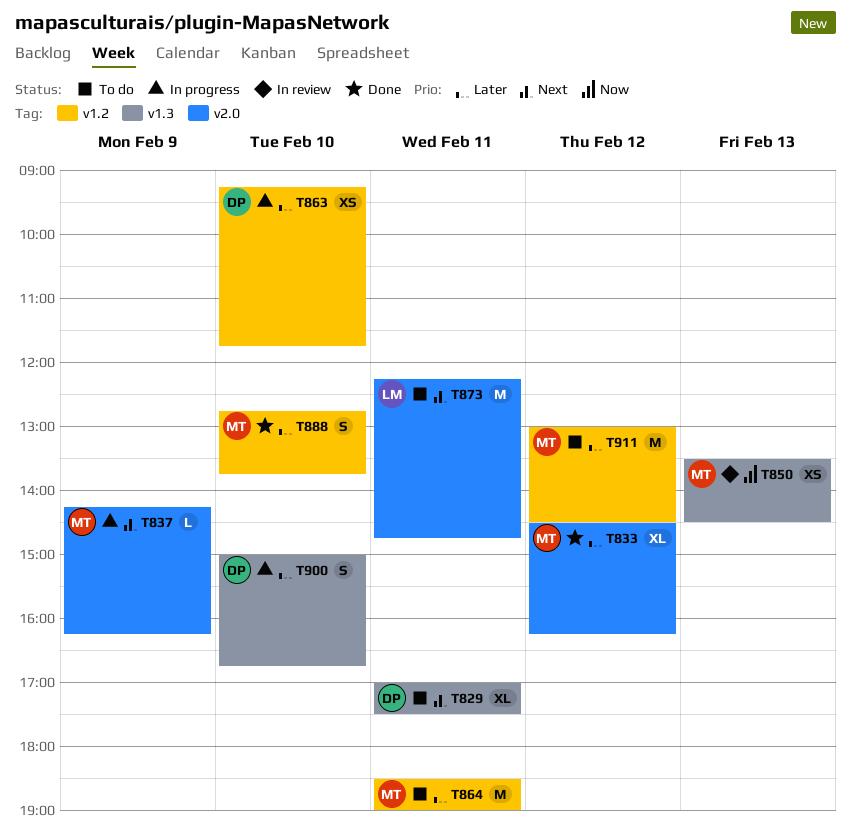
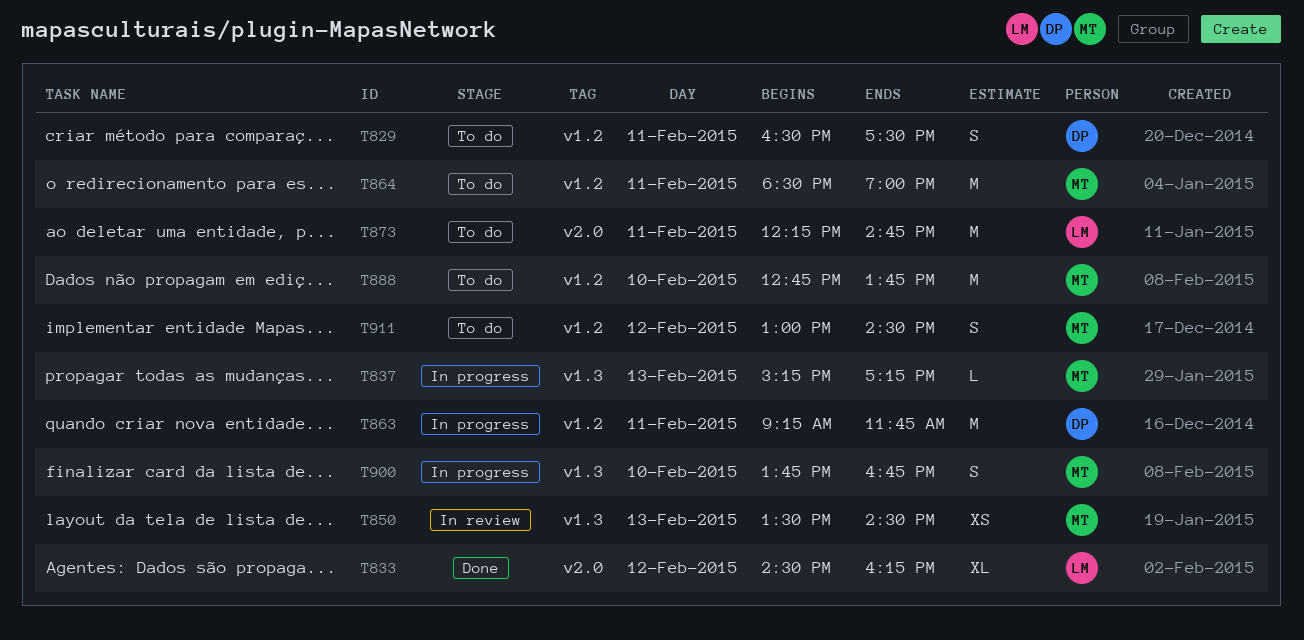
T829, label: v1.3 -> v1.2
T829, estimate: XL -> S
T829, begins: 17:00 -> 16:30
T833, owner: MT -> LM
T837, label: v2.0 -> v1.3
T837, day: Feb 9 -> Feb 13
T837, begins: 14:15 -> 15:15
T837, ends: 16:15 -> 17:15
T863, estimate: XS -> M
T863, day: Feb 10 -> Feb 11
T888, status: Done -> To do
T888, estimate: S -> M
T900, owner: DP -> MT
T900, begins: 15:00 -> 13:45
T911, estimate: M -> S

